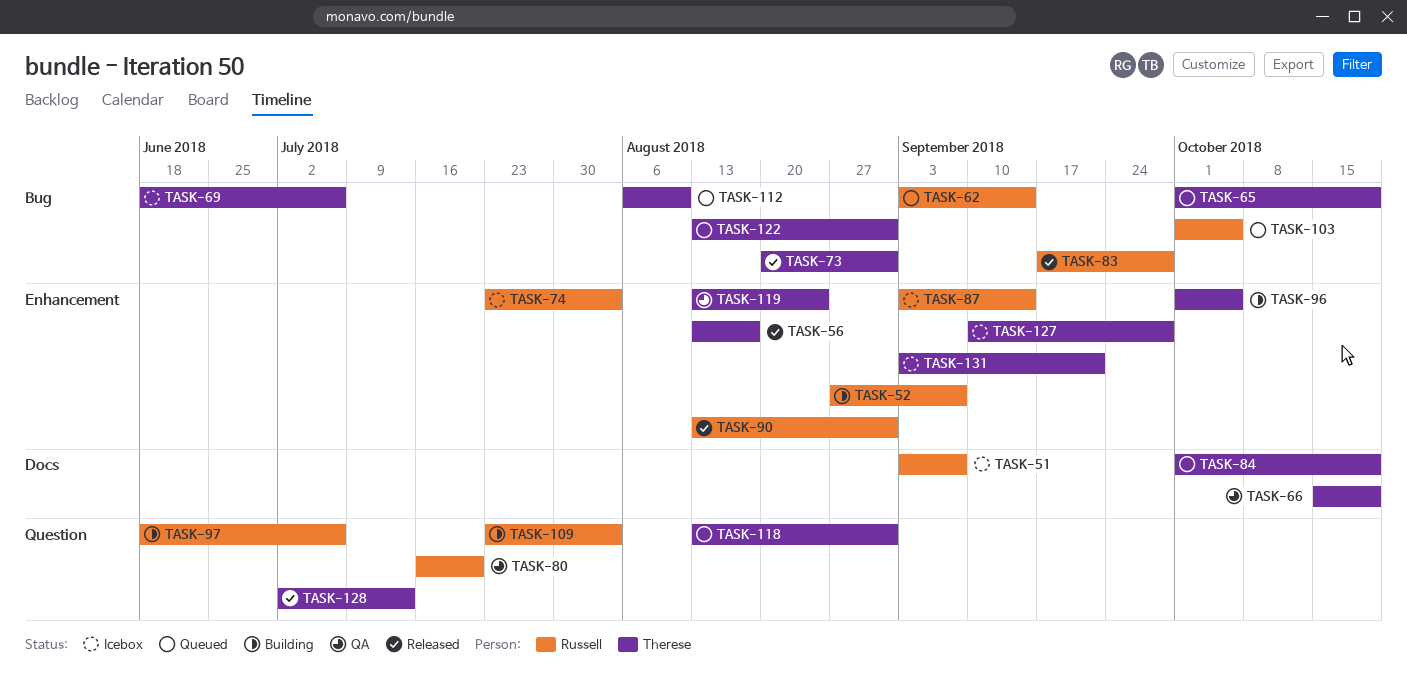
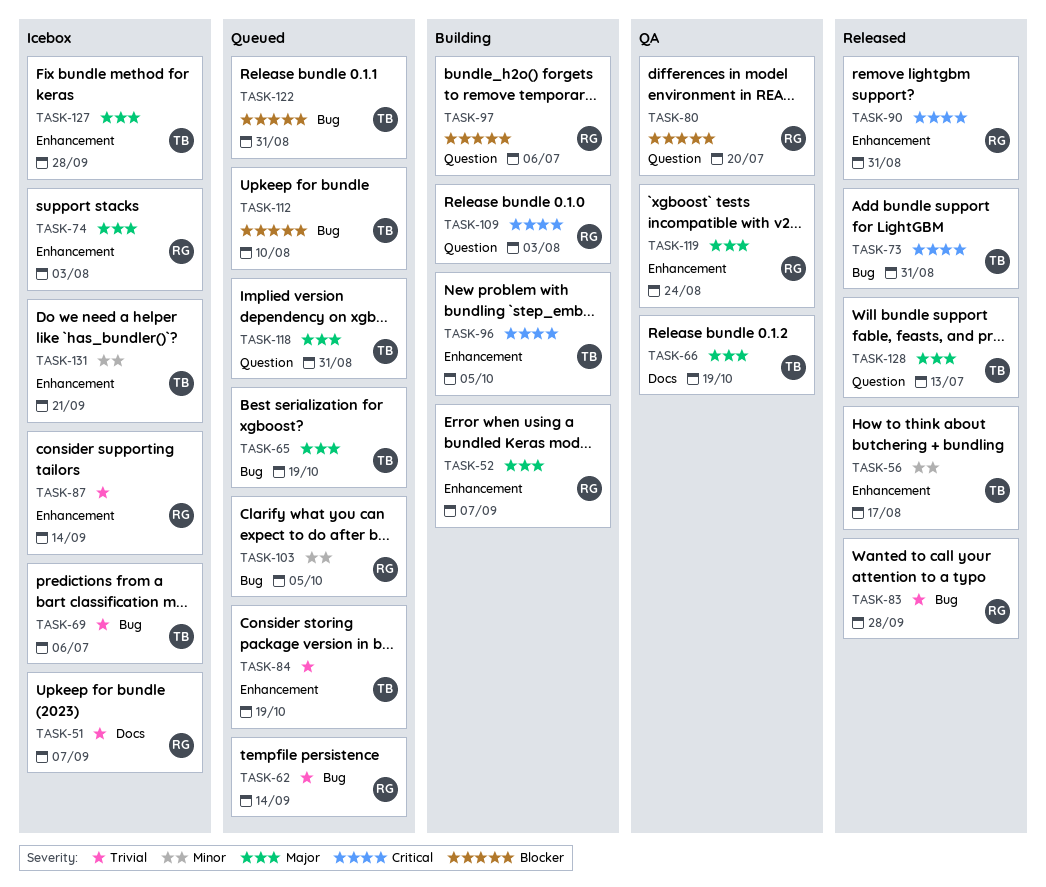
TASK-84, label: Docs -> Enhancement
TASK-119, owner: Therese -> Russell

